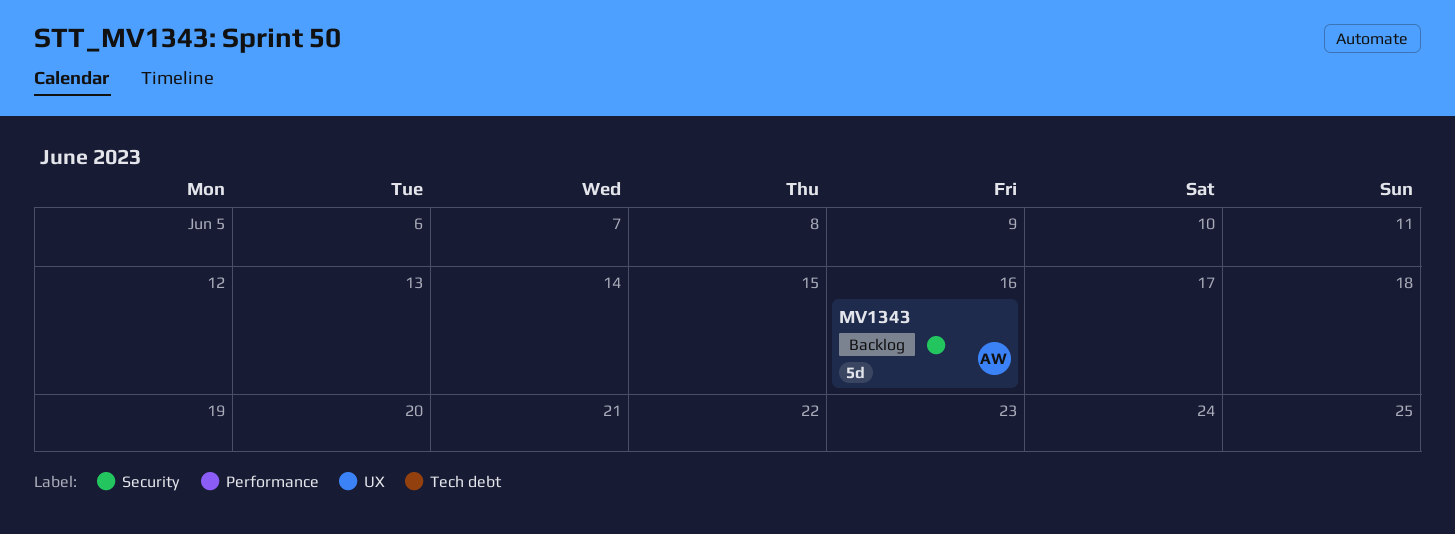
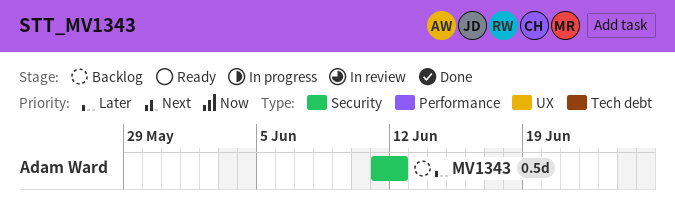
MV1343, estimate: 5d -> 0.5d
MV1343, due: Jun 16 -> Jun 12

